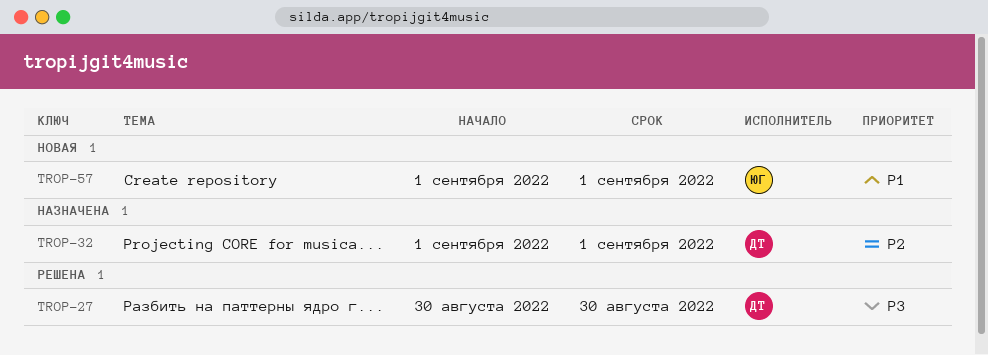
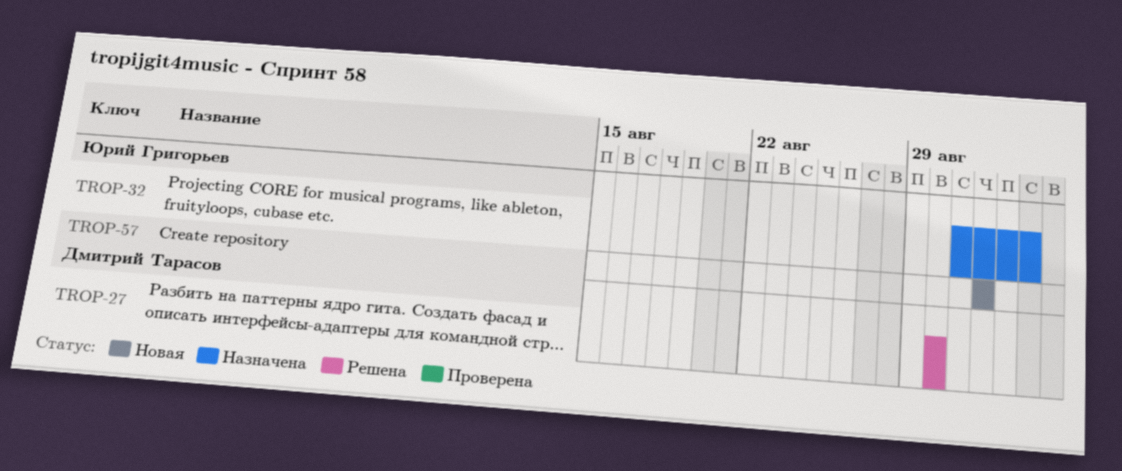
TROP-32, owner: Дмитрий Тарасов -> Юрий Григорьев
TROP-32, start: Sep 1 -> Aug 31
TROP-32, due: Sep 1 -> Sep 3

